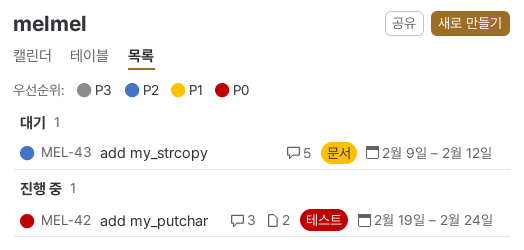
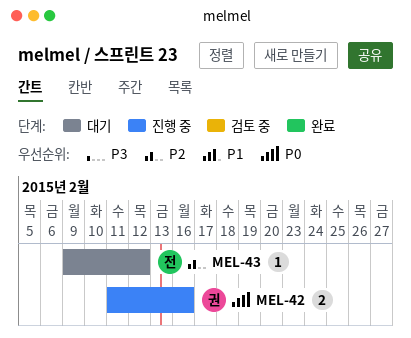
MEL-42, start: Feb 19 -> Feb 11
MEL-42, due: Feb 24 -> Feb 16

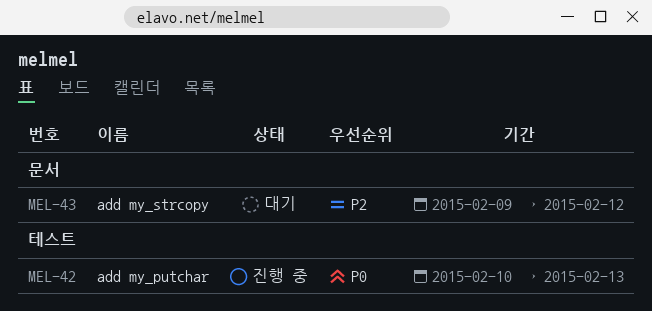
MEL-42, start: Feb 11 -> Feb 10
MEL-42, due: Feb 16 -> Feb 13

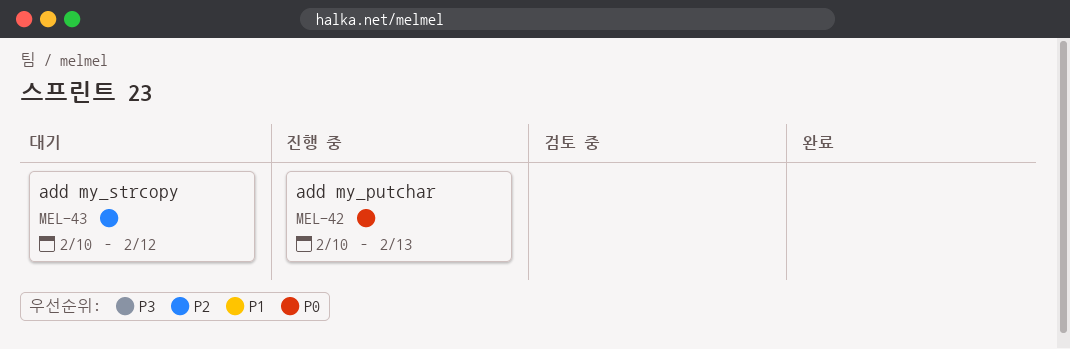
MEL-43, start: Feb 9 -> Feb 10

